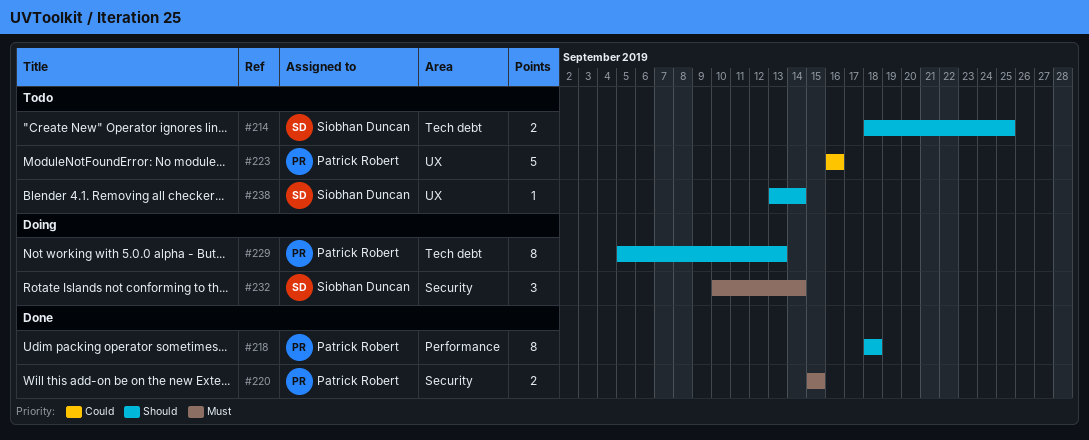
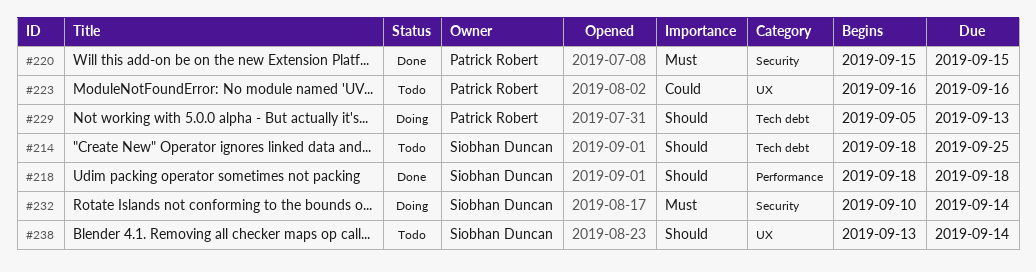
#218, owner: Patrick Robert -> Siobhan Duncan

